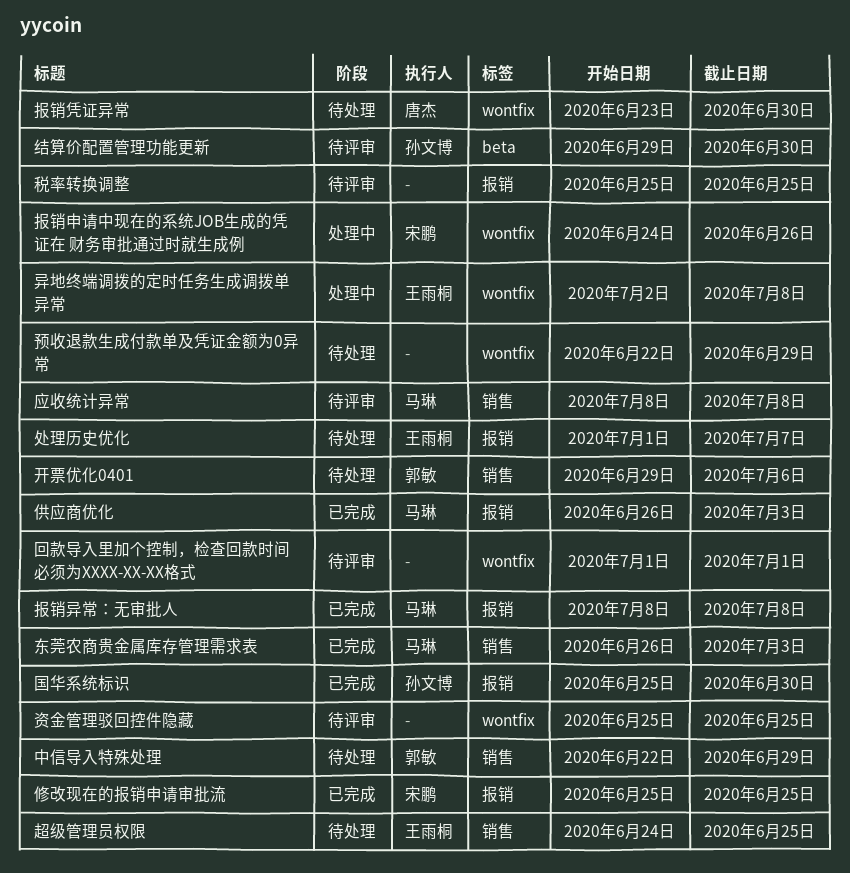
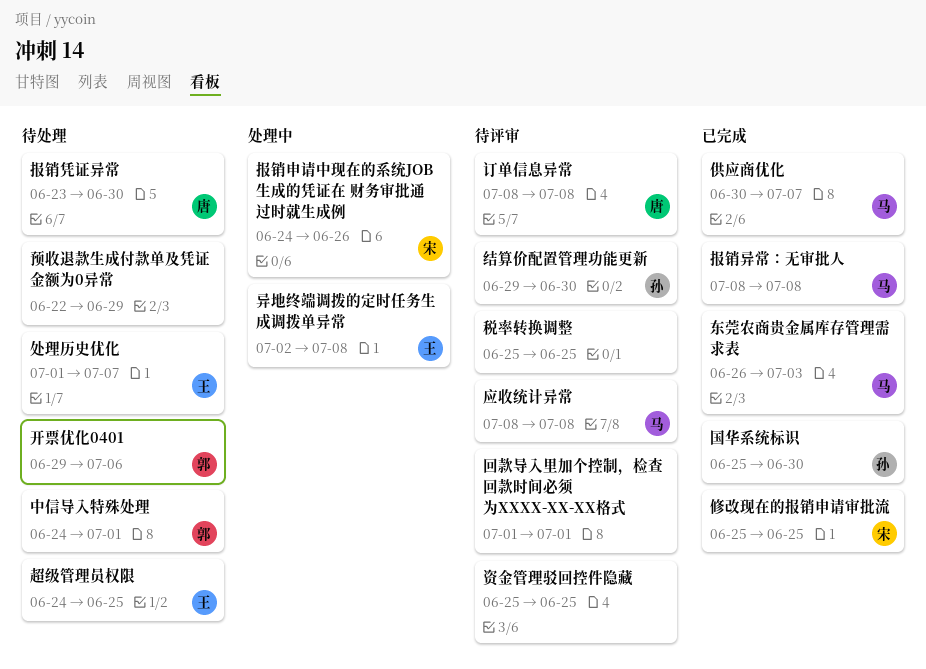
中信导入特殊处理, start: Jun 22 -> Jun 24
中信导入特殊处理, due: Jun 29 -> Jul 1
供应商优化, start: Jun 26 -> Jun 30
供应商优化, due: Jul 3 -> Jul 7
订单信息异常: none -> present

